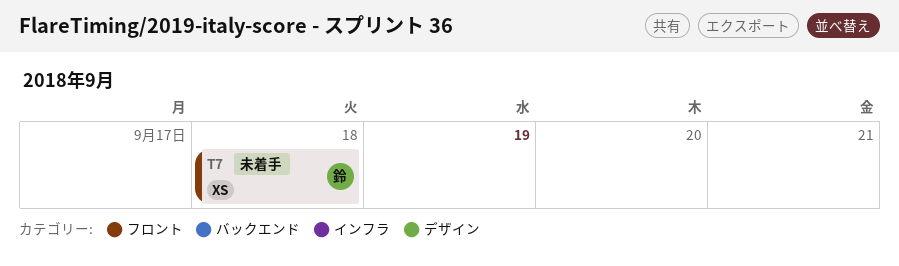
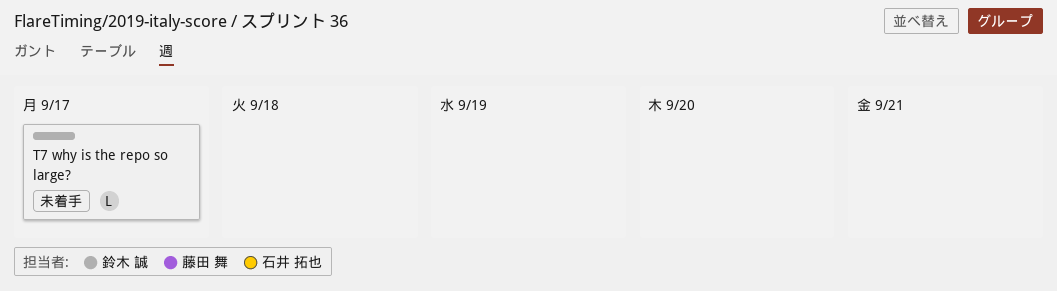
T7, estimate: XS -> L
T7, due: Sep 18 -> Sep 17

